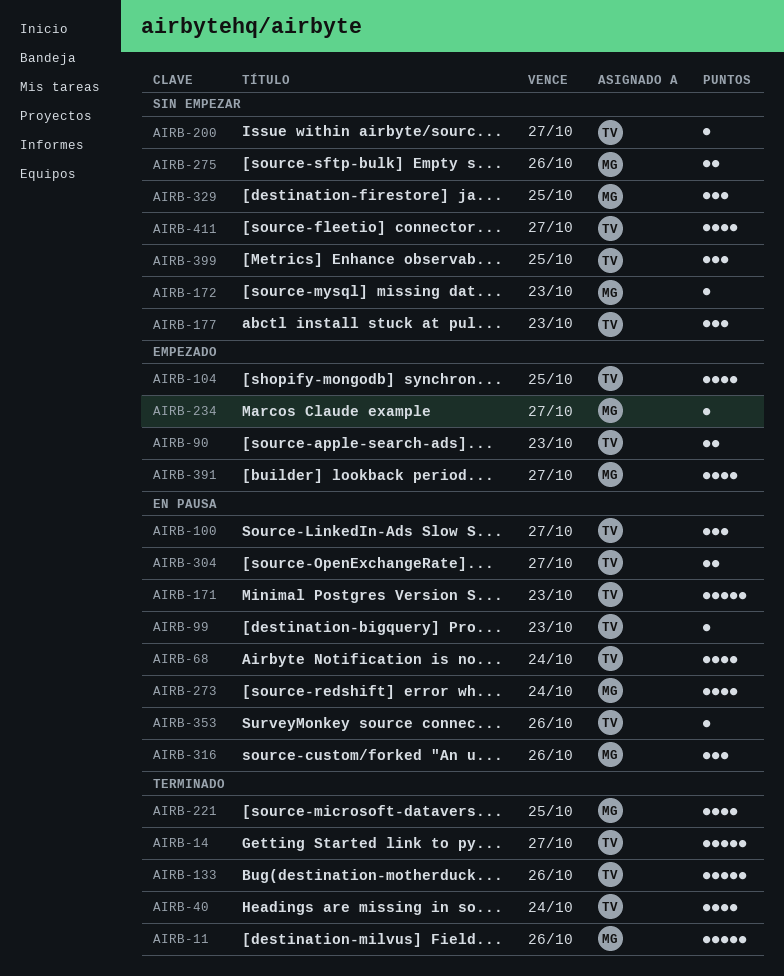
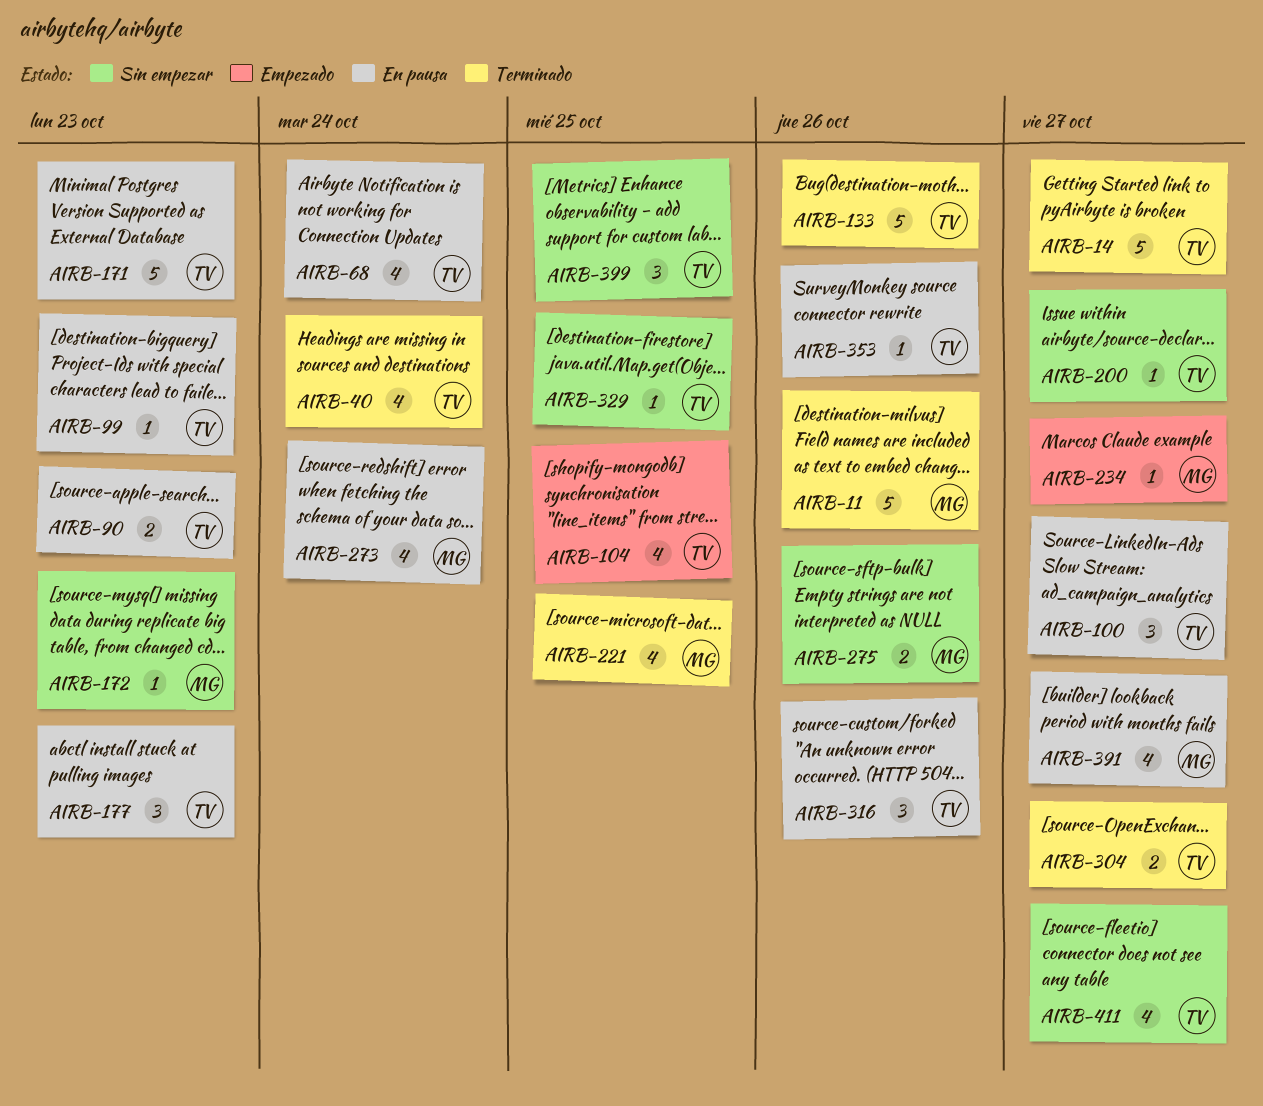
AIRB-90, status: Empezado -> En pausa
AIRB-177, status: Sin empezar -> En pausa
AIRB-304, status: En pausa -> Terminado
AIRB-316, owner: MG -> TV
AIRB-329, owner: MG -> TV
AIRB-329, estimate: 3 -> 1
AIRB-391, status: Empezado -> En pausa

